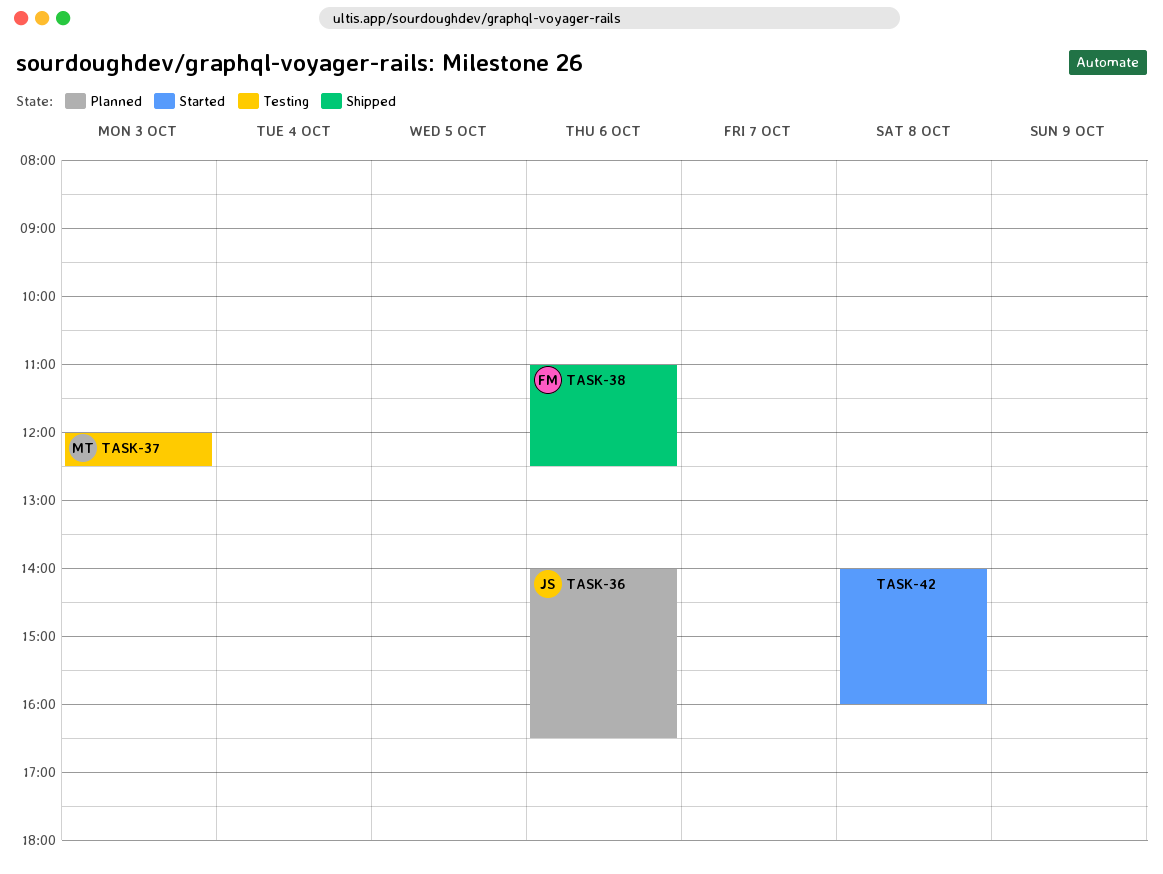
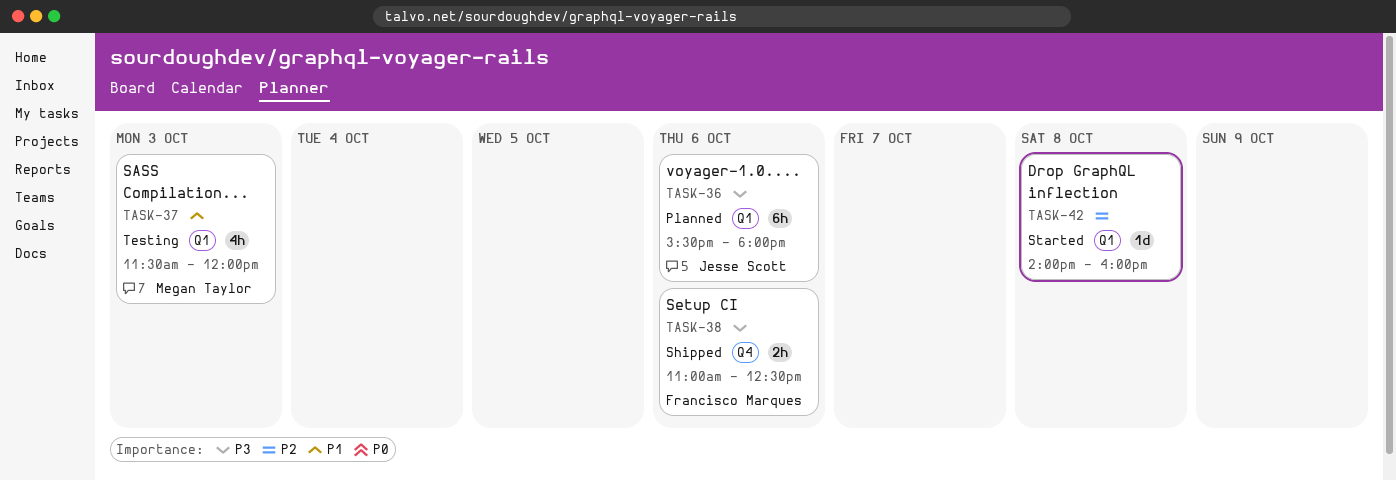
TASK-36, begins: 14:00 -> 15:30
TASK-36, ends: 16:30 -> 18:00
TASK-37, begins: 12:00 -> 11:30
TASK-37, ends: 12:30 -> 12:00

